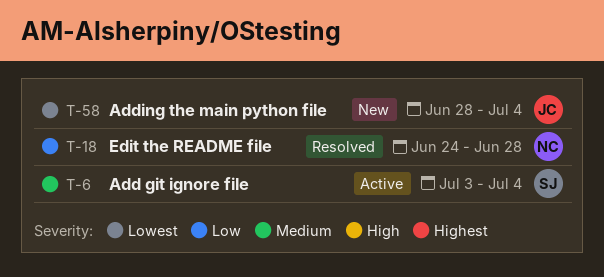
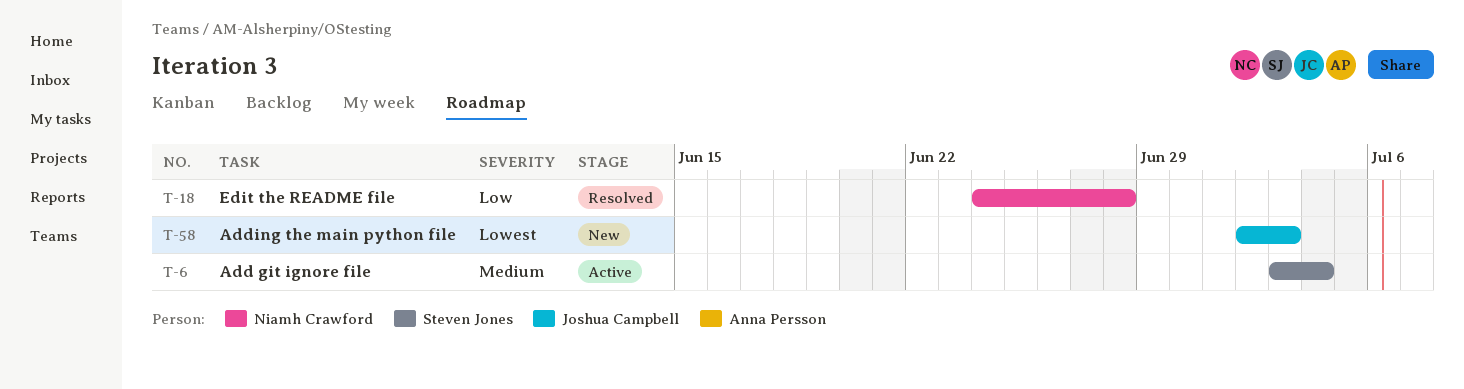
T-58, start: Jun 28 -> Jul 2
T-58, due: Jul 4 -> Jul 3

